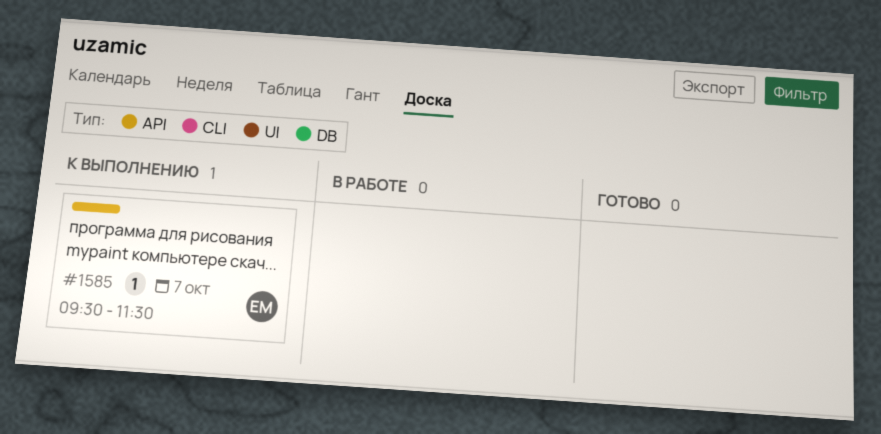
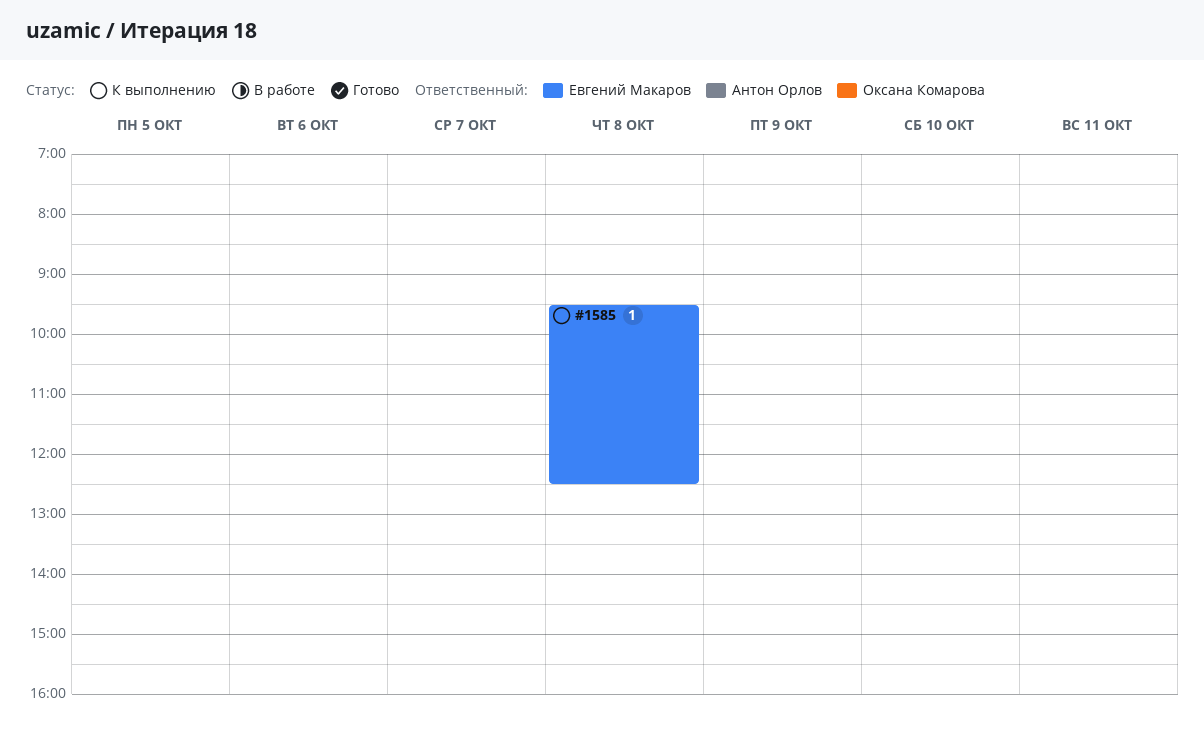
#1585, day: Oct 7 -> Oct 8
#1585, ends: 11:30 -> 12:30

